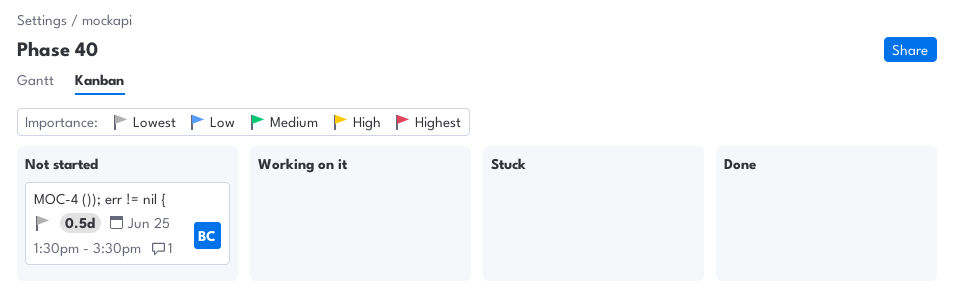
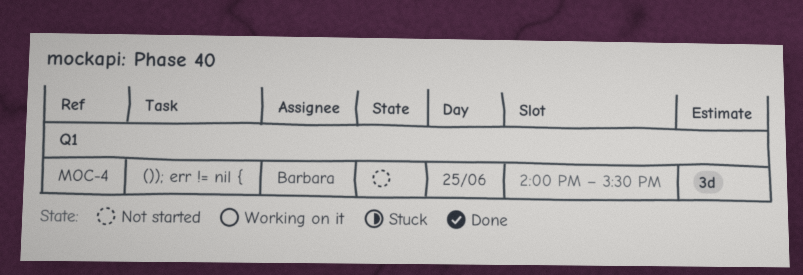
MOC-4, estimate: 0.5d -> 3d
MOC-4, begins: 13:30 -> 14:00

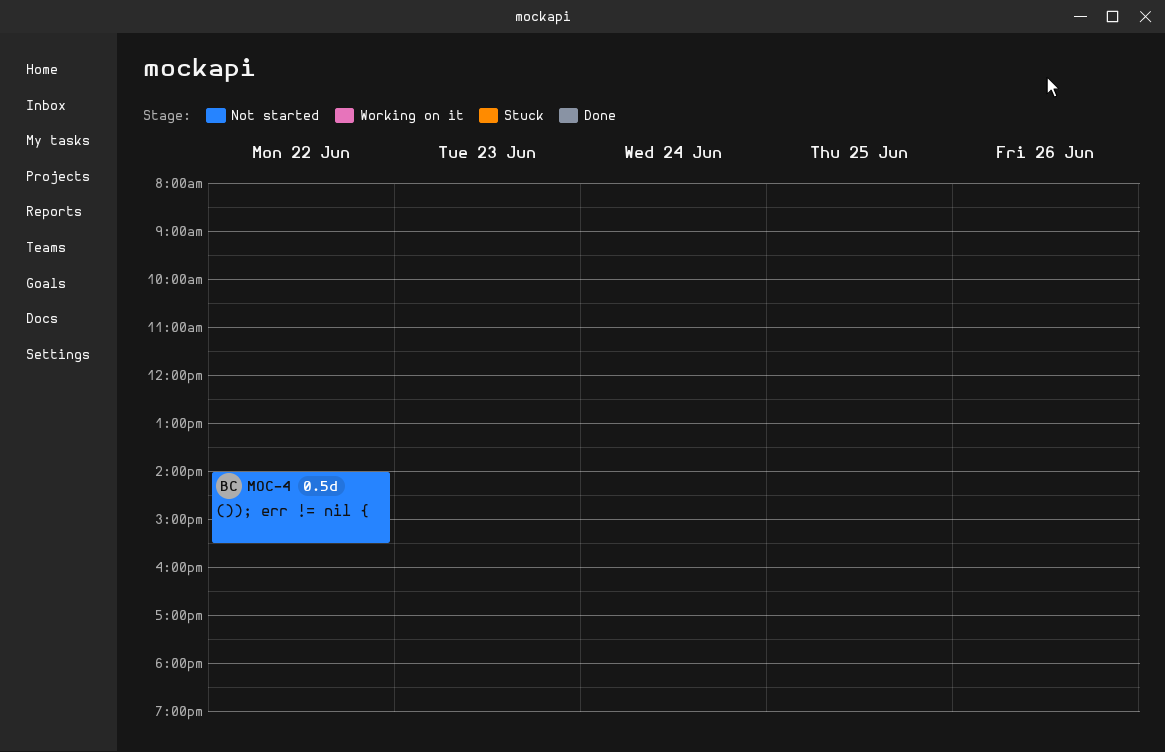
MOC-4, estimate: 3d -> 0.5d
MOC-4, day: Jun 25 -> Jun 22

